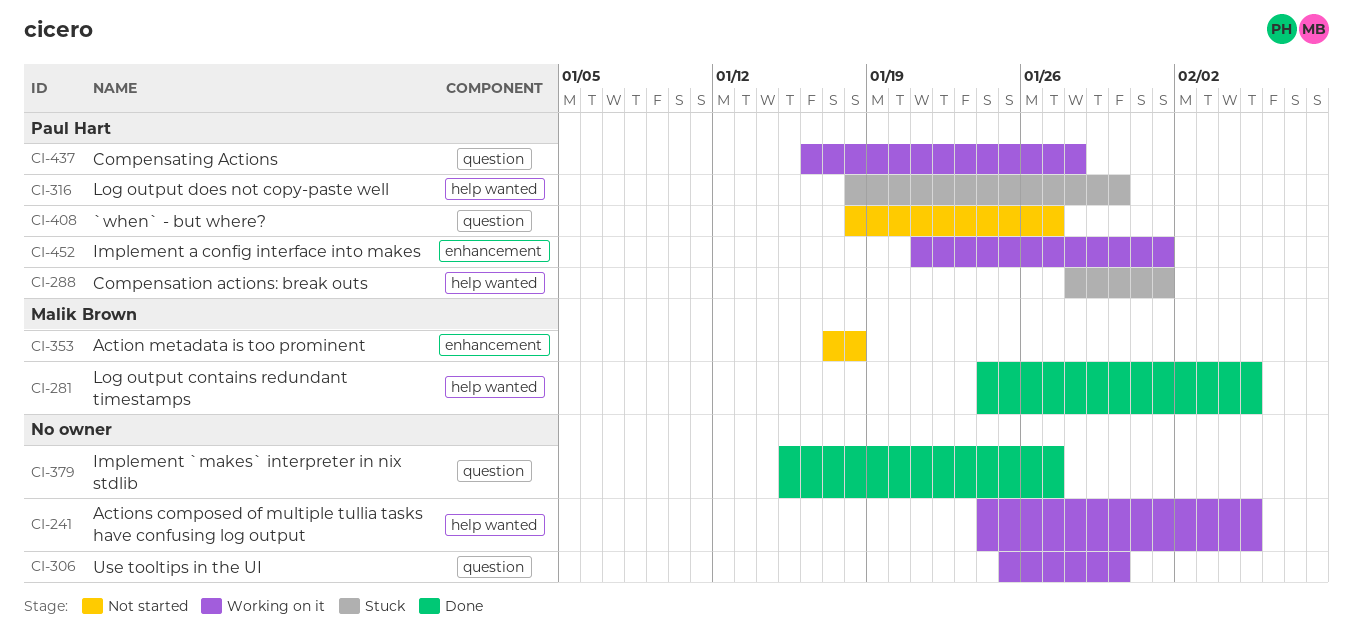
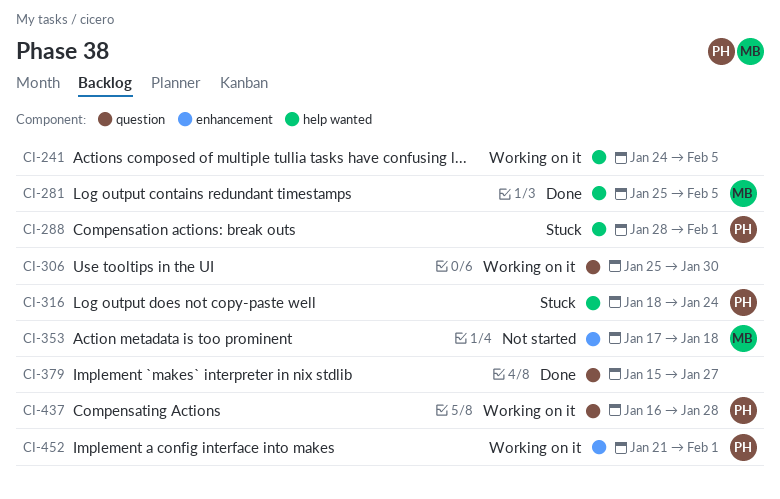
CI-281, start: Jan 24 -> Jan 25
CI-316, due: Jan 30 -> Jan 24
CI-408: present -> none

